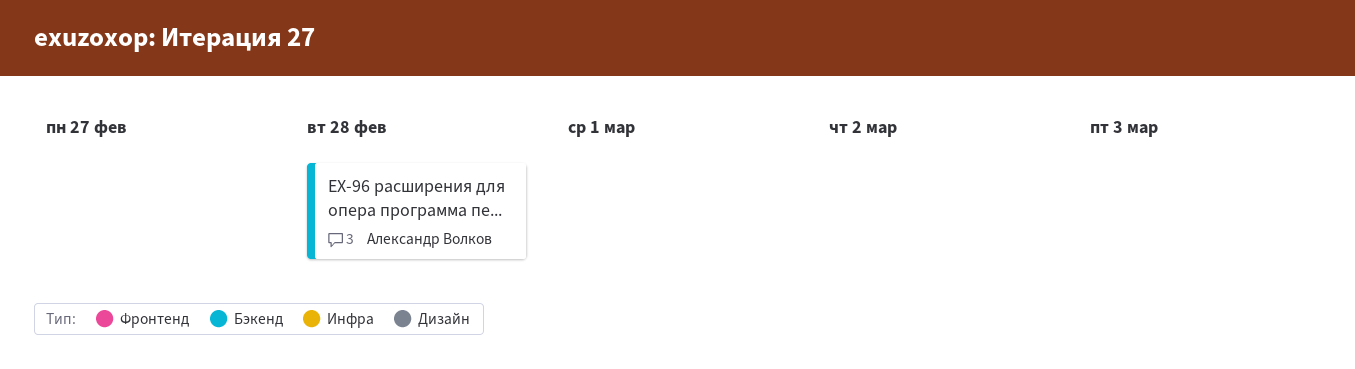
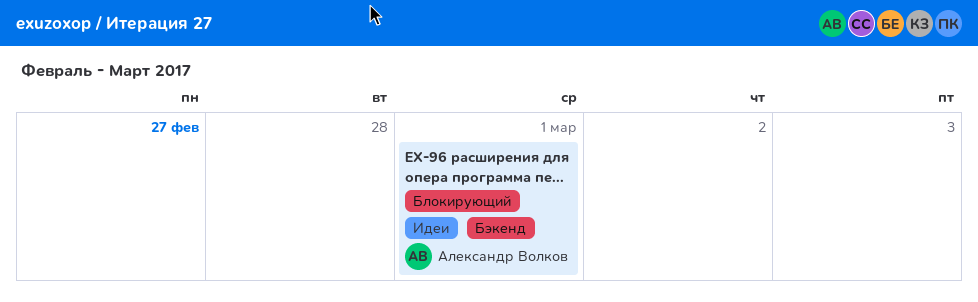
EX-96, due: Feb 28 -> Mar 1

